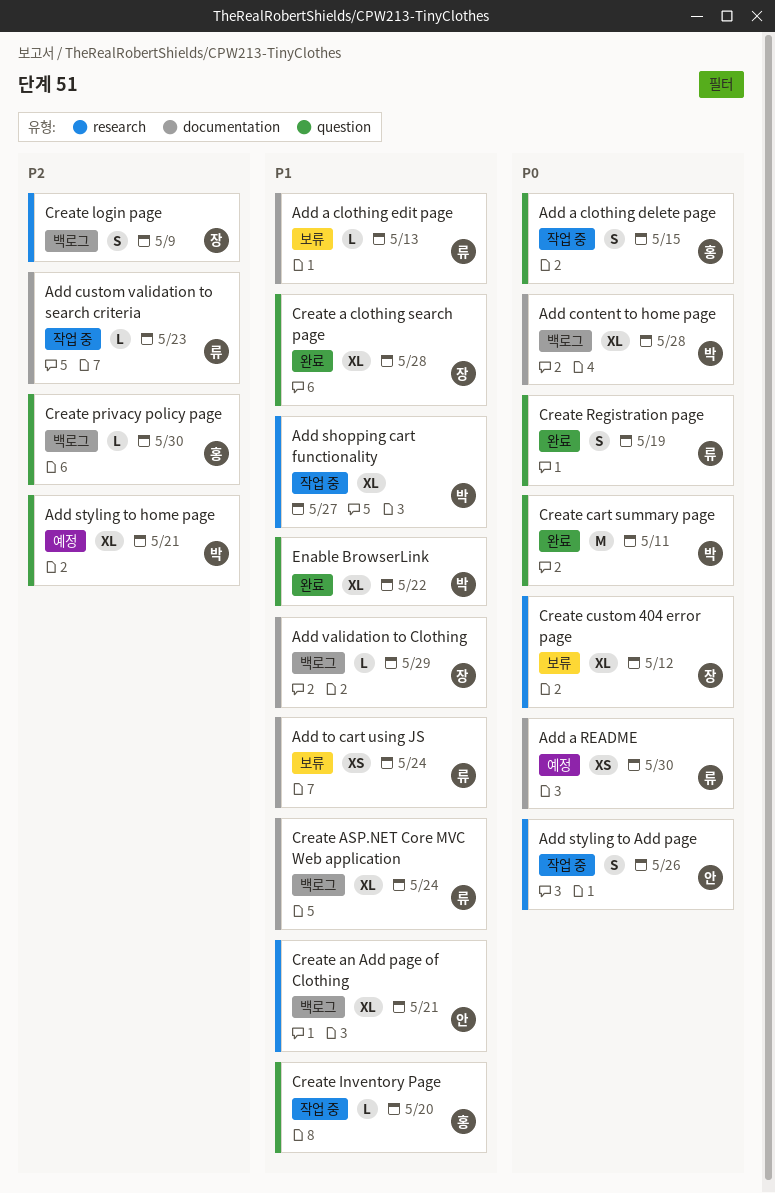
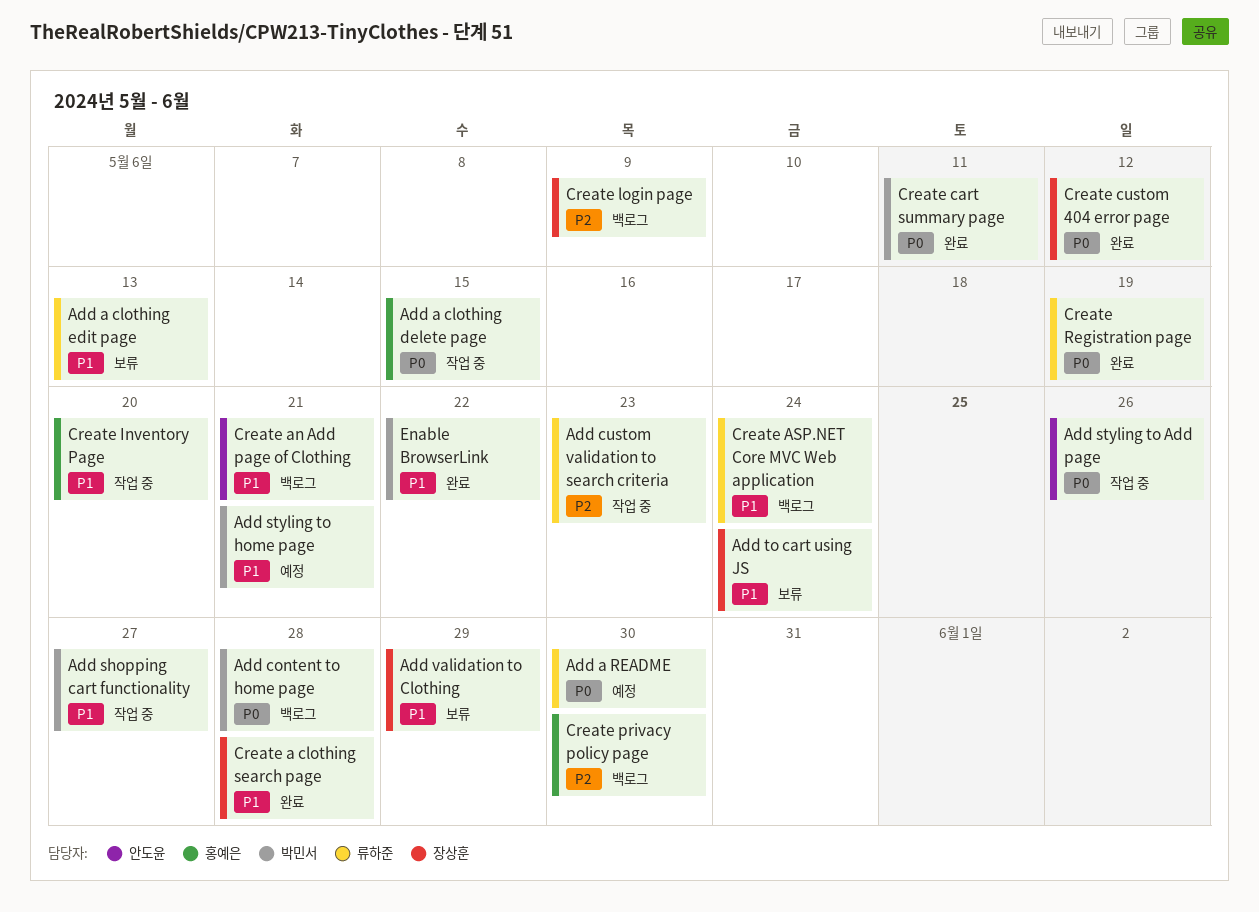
Add styling to home page, priority: P2 -> P1
Add to cart using JS, owner: 류하준 -> 장상훈
Add validation to Clothing, status: 백로그 -> 보류
Create custom 404 error page, status: 보류 -> 완료

